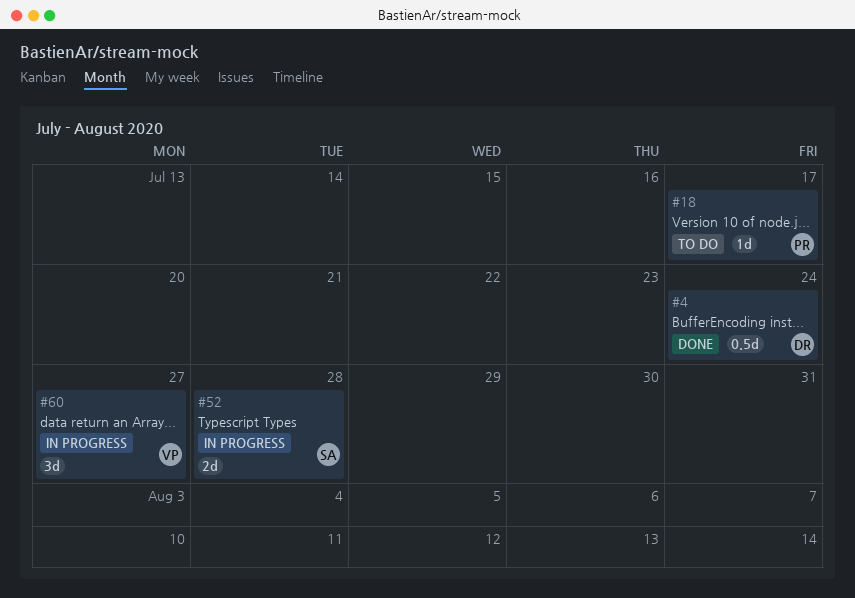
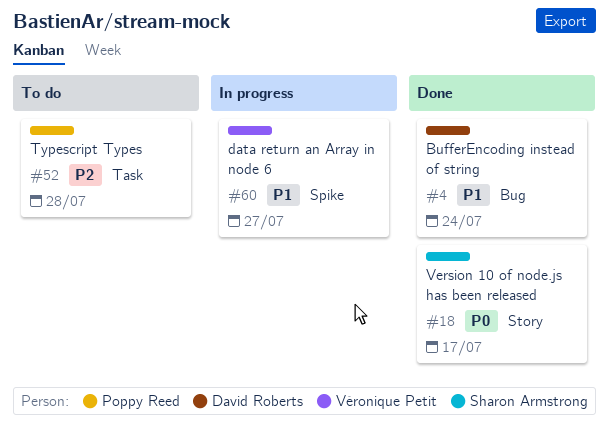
#18, status: To do -> Done
#18, owner: Poppy Reed -> Sharon Armstrong
#52, status: In progress -> To do
#52, owner: Sharon Armstrong -> Poppy Reed

